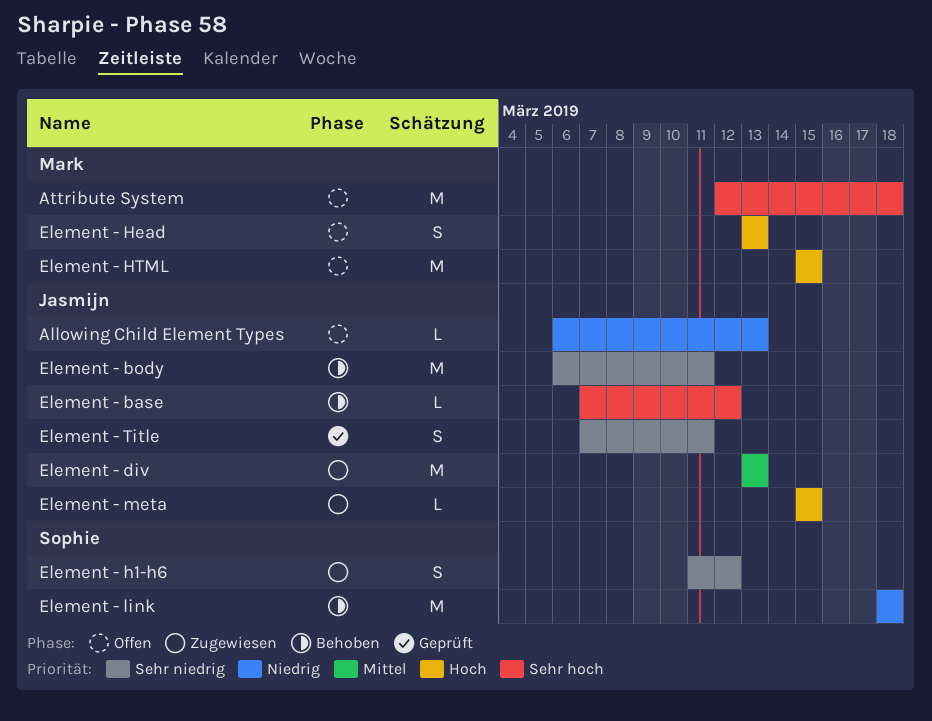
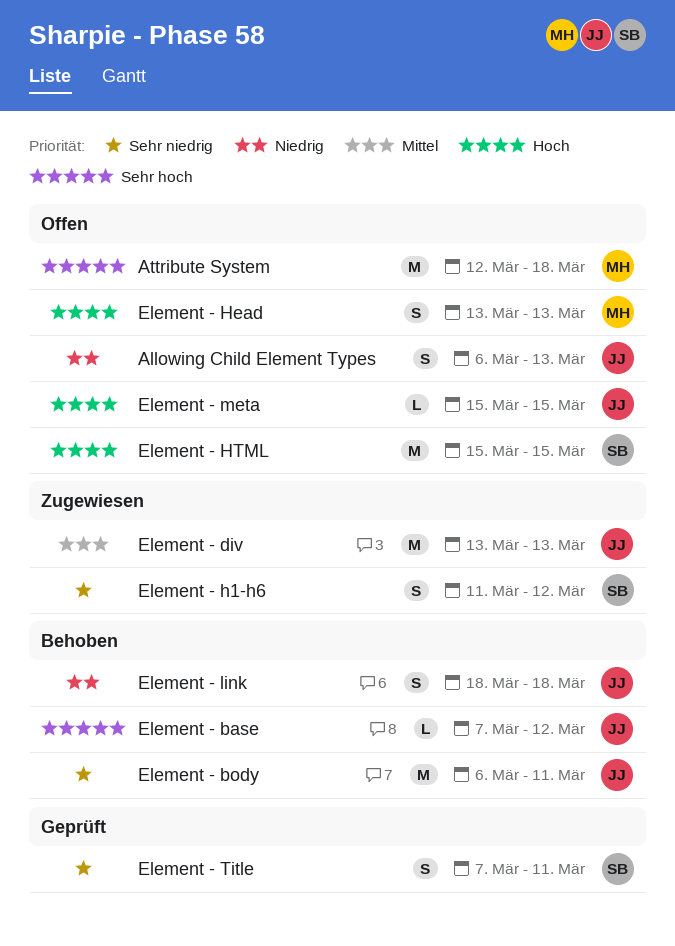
Allowing Child Element Types, estimate: L -> S
Element - HTML, owner: Mark -> Sophie
Element - link, owner: Sophie -> Jasmijn
Element - link, estimate: M -> S
Element - meta, status: Zugewiesen -> Offen
Element - Title, owner: Jasmijn -> Sophie

